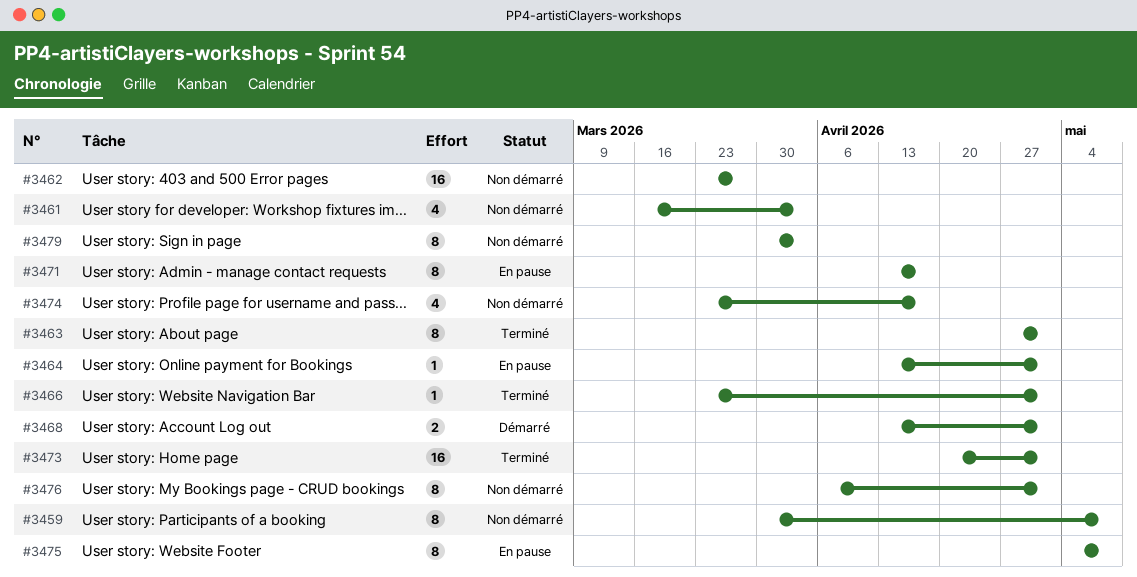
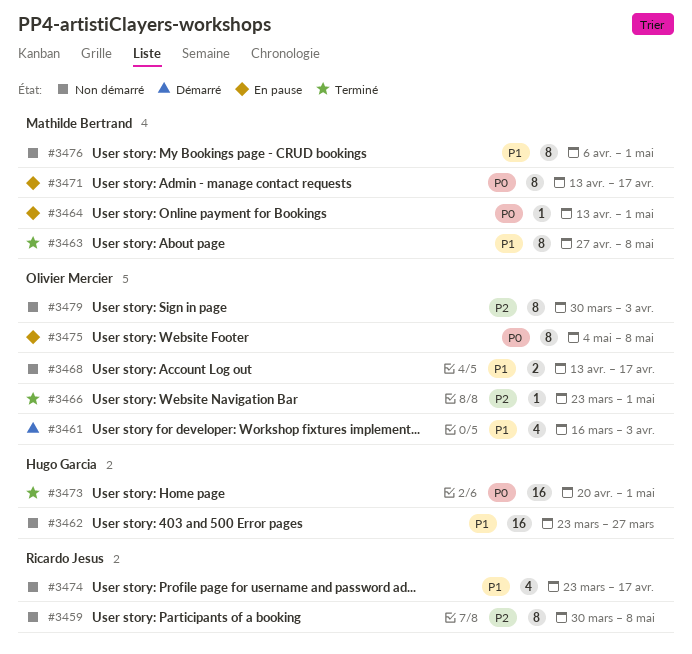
#3461, status: Non démarré -> Démarré
#3463, due: May 1 -> May 8
#3468, status: Démarré -> Non démarré
#3468, due: May 1 -> Apr 17

